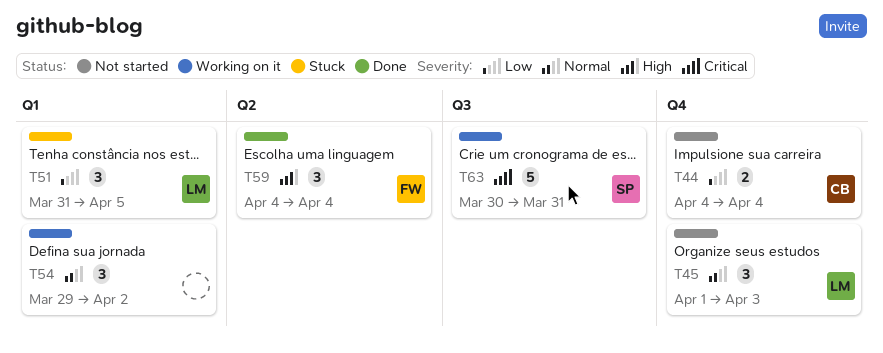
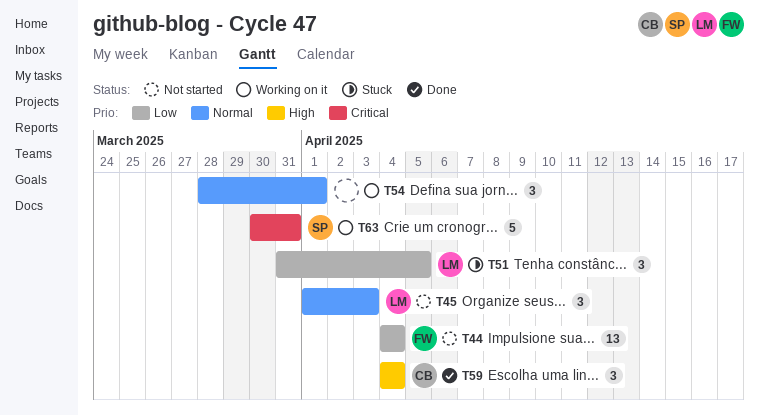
T44, owner: CB -> FW
T44, estimate: 2 -> 13
T54, start: Mar 29 -> Mar 28
T54, due: Apr 2 -> Apr 1
T59, owner: FW -> CB

